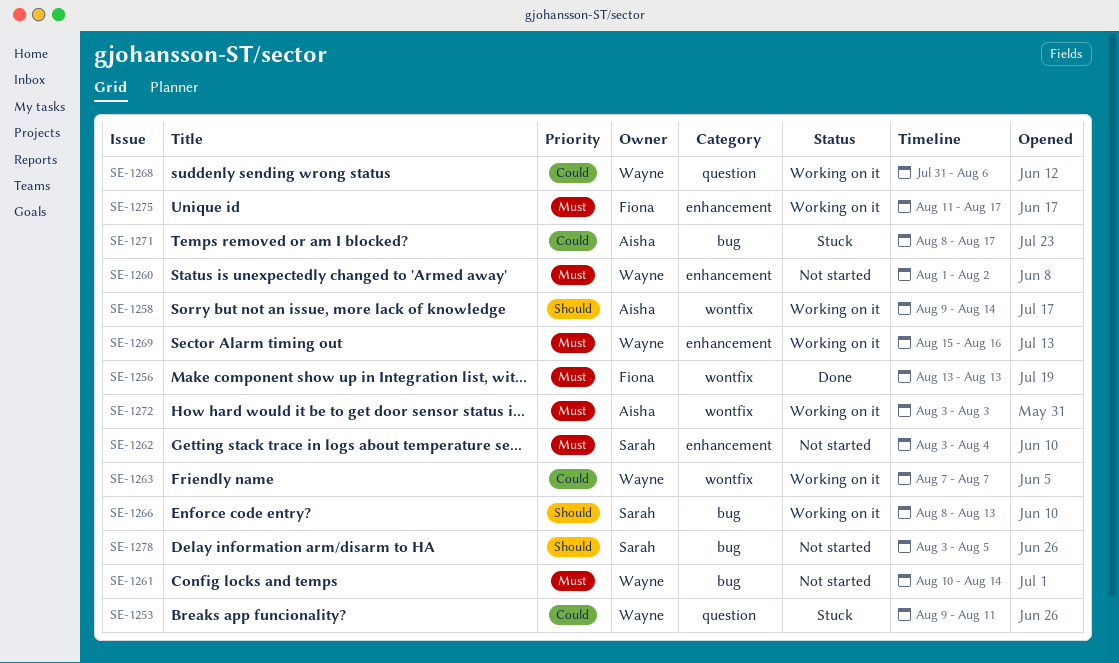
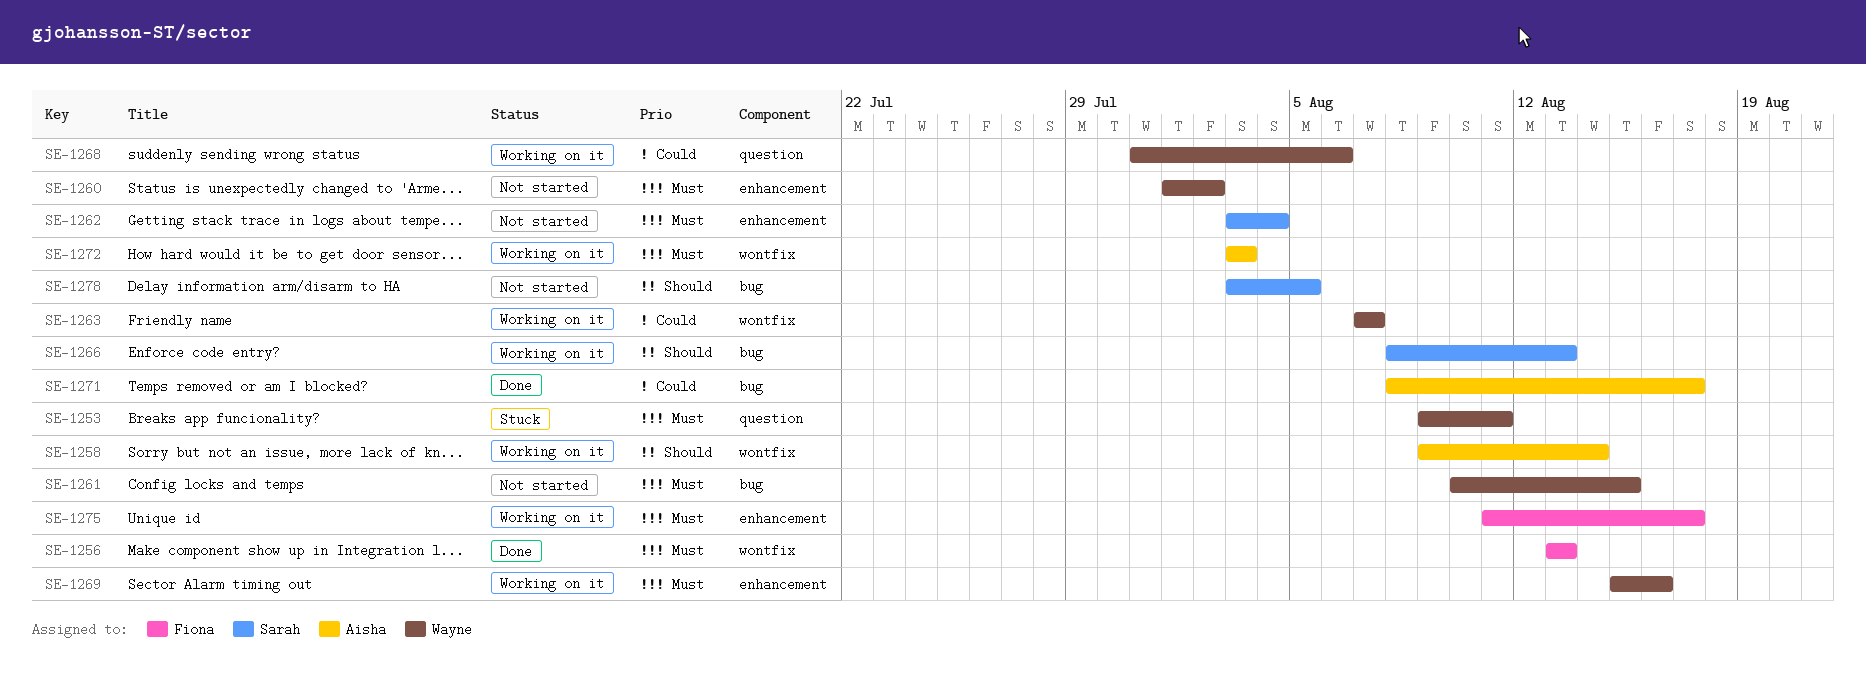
SE-1253, priority: Could -> Must
SE-1261, due: Aug 14 -> Aug 15
SE-1271, status: Stuck -> Done

